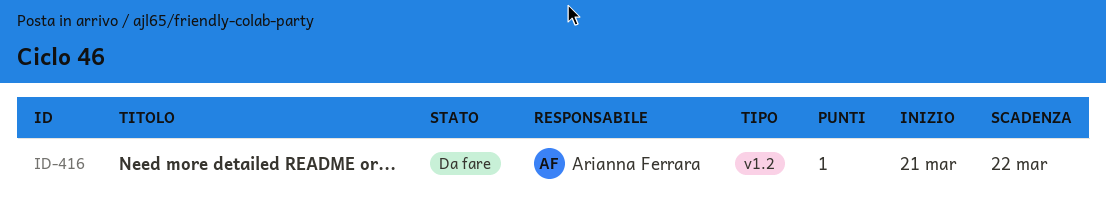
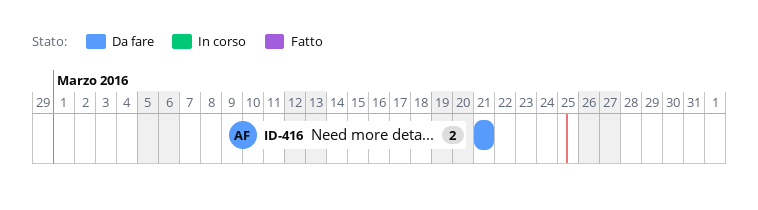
ID-416, estimate: 1 -> 2
ID-416, due: Mar 22 -> Mar 21

